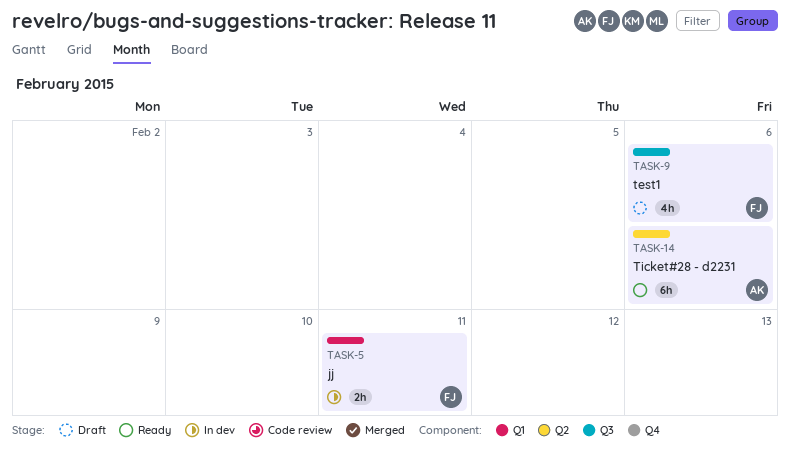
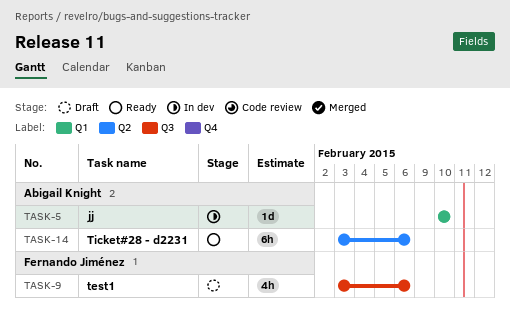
TASK-5, owner: Fernando Jiménez -> Abigail Knight
TASK-5, estimate: 2h -> 1d
TASK-5, due: Feb 11 -> Feb 10

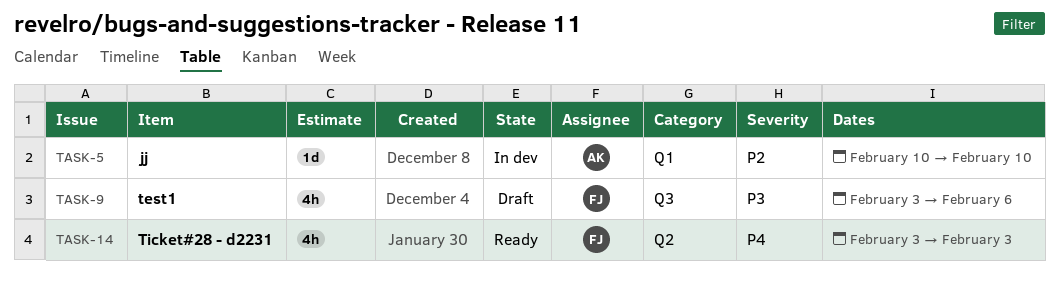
TASK-14, owner: Abigail Knight -> Fernando Jiménez
TASK-14, estimate: 6h -> 4h
TASK-14, due: Feb 6 -> Feb 3

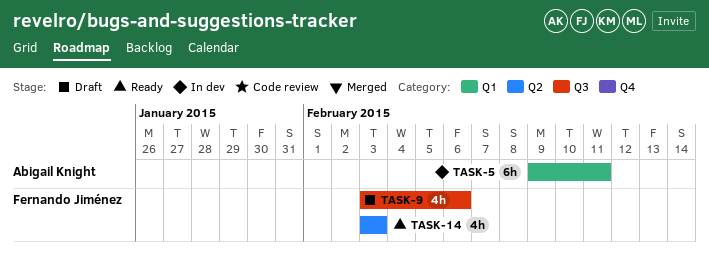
TASK-5, estimate: 1d -> 6h
TASK-5, start: Feb 10 -> Feb 9
TASK-5, due: Feb 10 -> Feb 11

